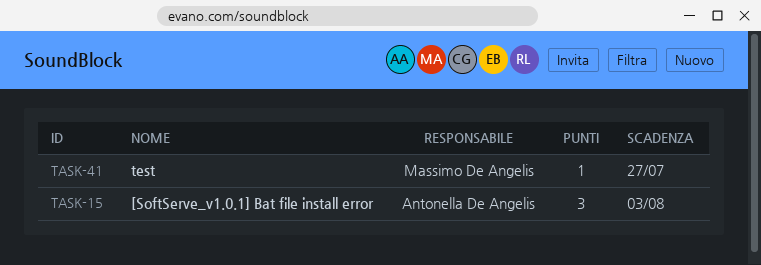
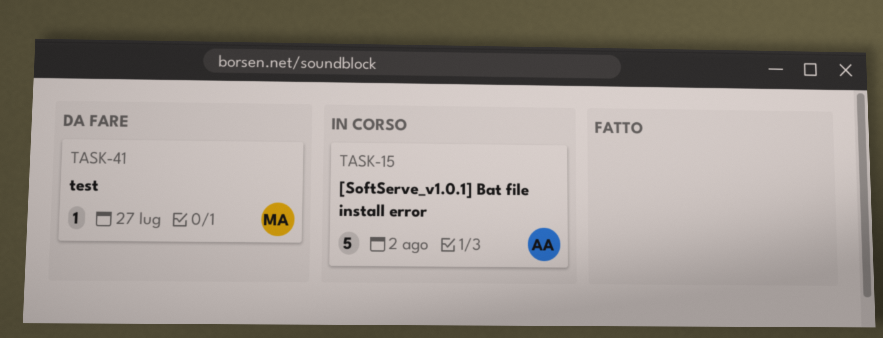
TASK-15, estimate: 3 -> 5
TASK-15, due: Aug 3 -> Aug 2

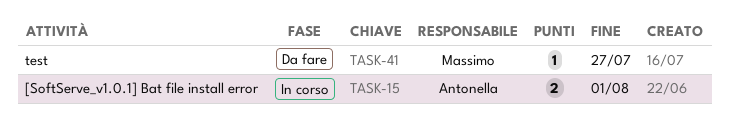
TASK-15, estimate: 5 -> 2
TASK-15, due: Aug 2 -> Aug 1

